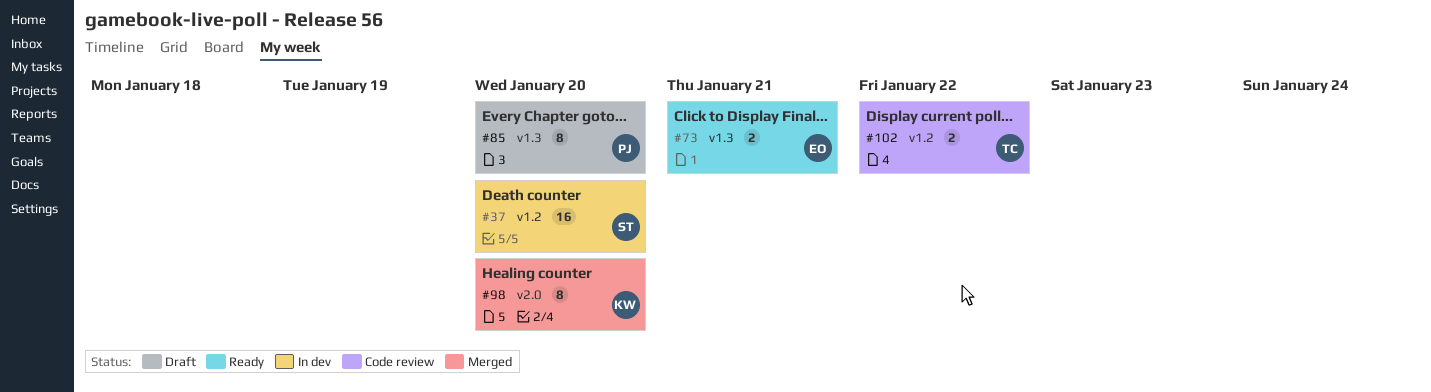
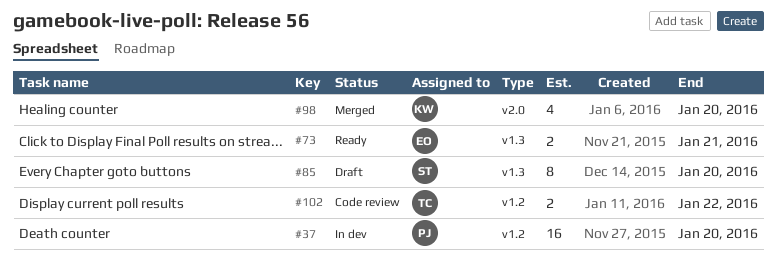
#37, owner: ST -> PJ
#85, owner: PJ -> ST
#98, estimate: 8 -> 4

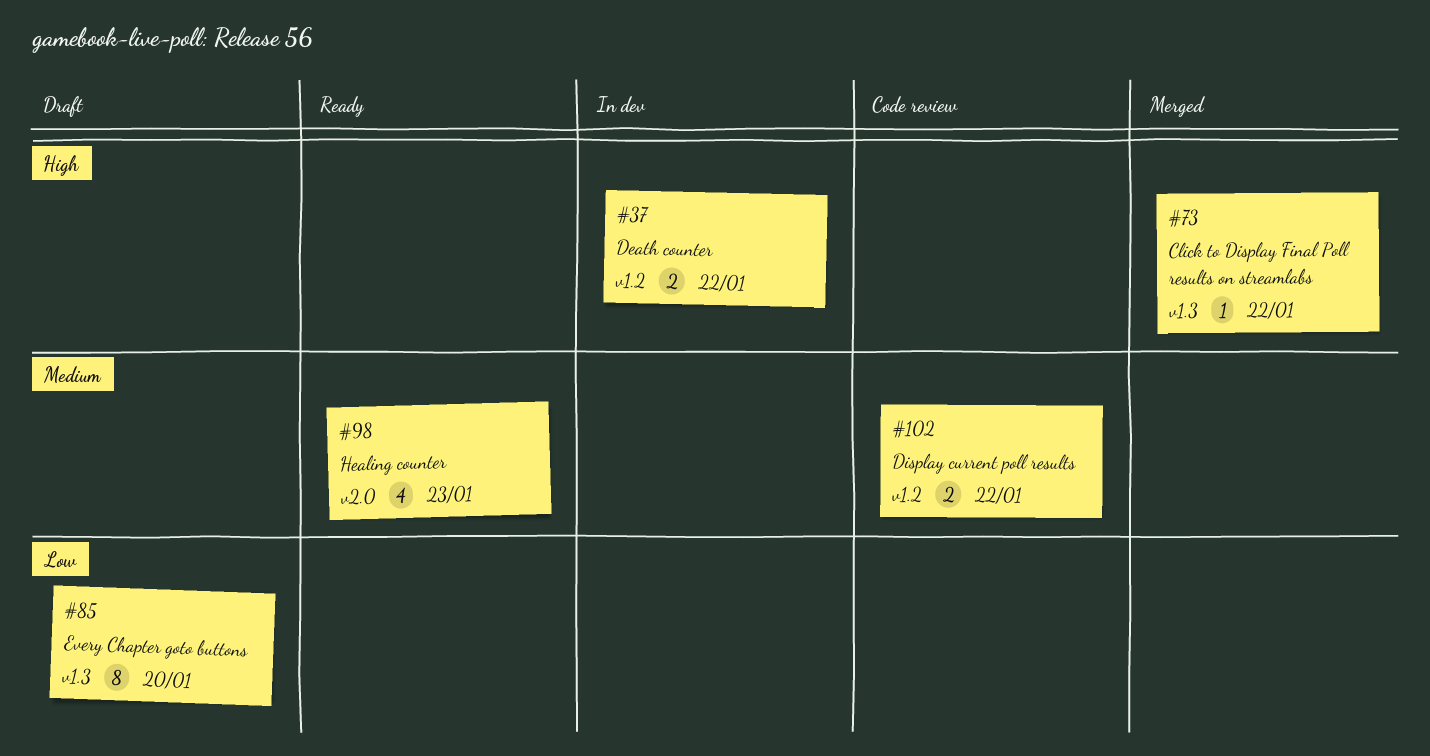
#37, estimate: 16 -> 2
#37, due: Jan 20 -> Jan 22
#73, status: Ready -> Merged
#73, estimate: 2 -> 1
#73, due: Jan 21 -> Jan 22
#98, status: Merged -> Ready
#98, due: Jan 20 -> Jan 23

